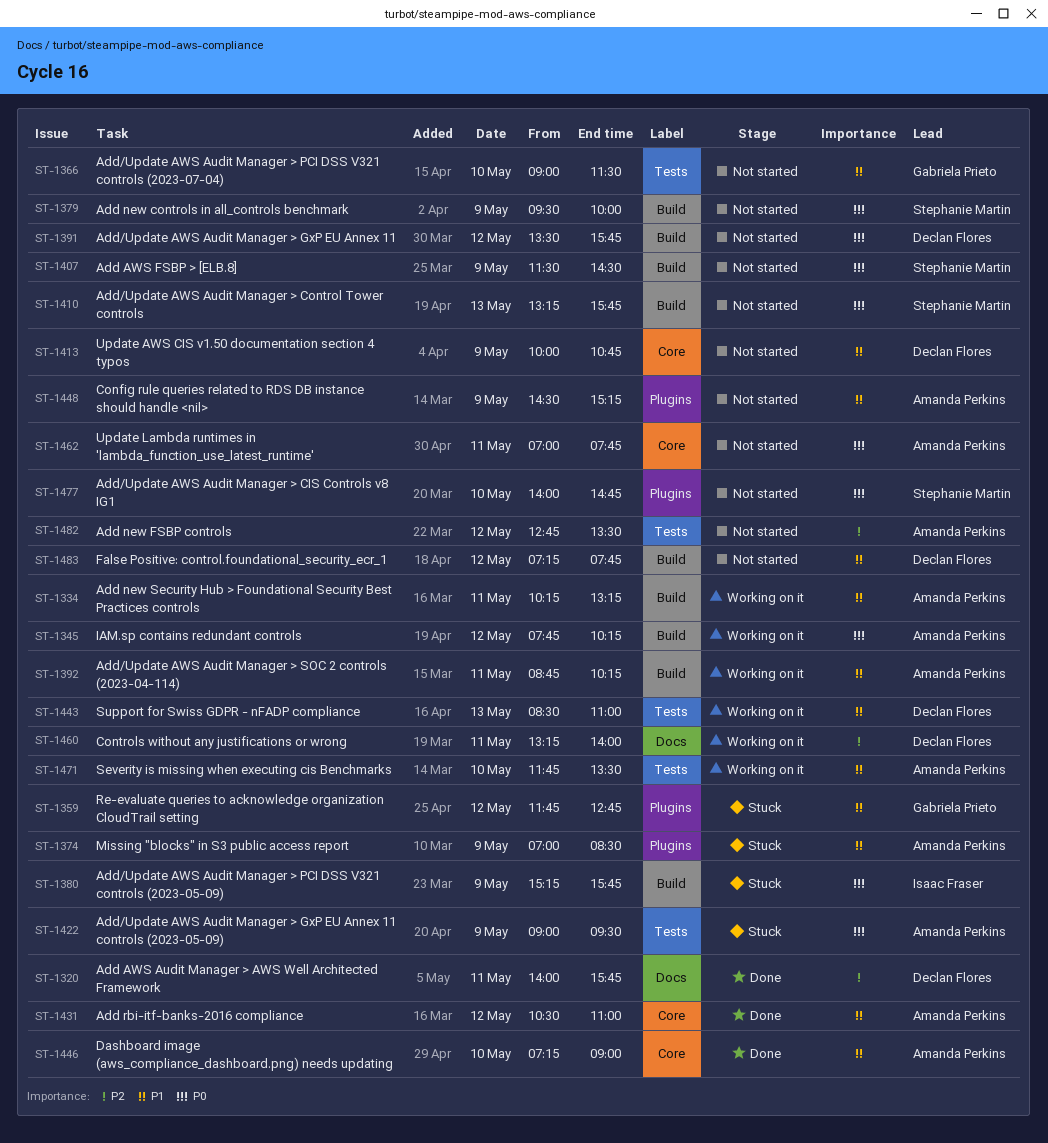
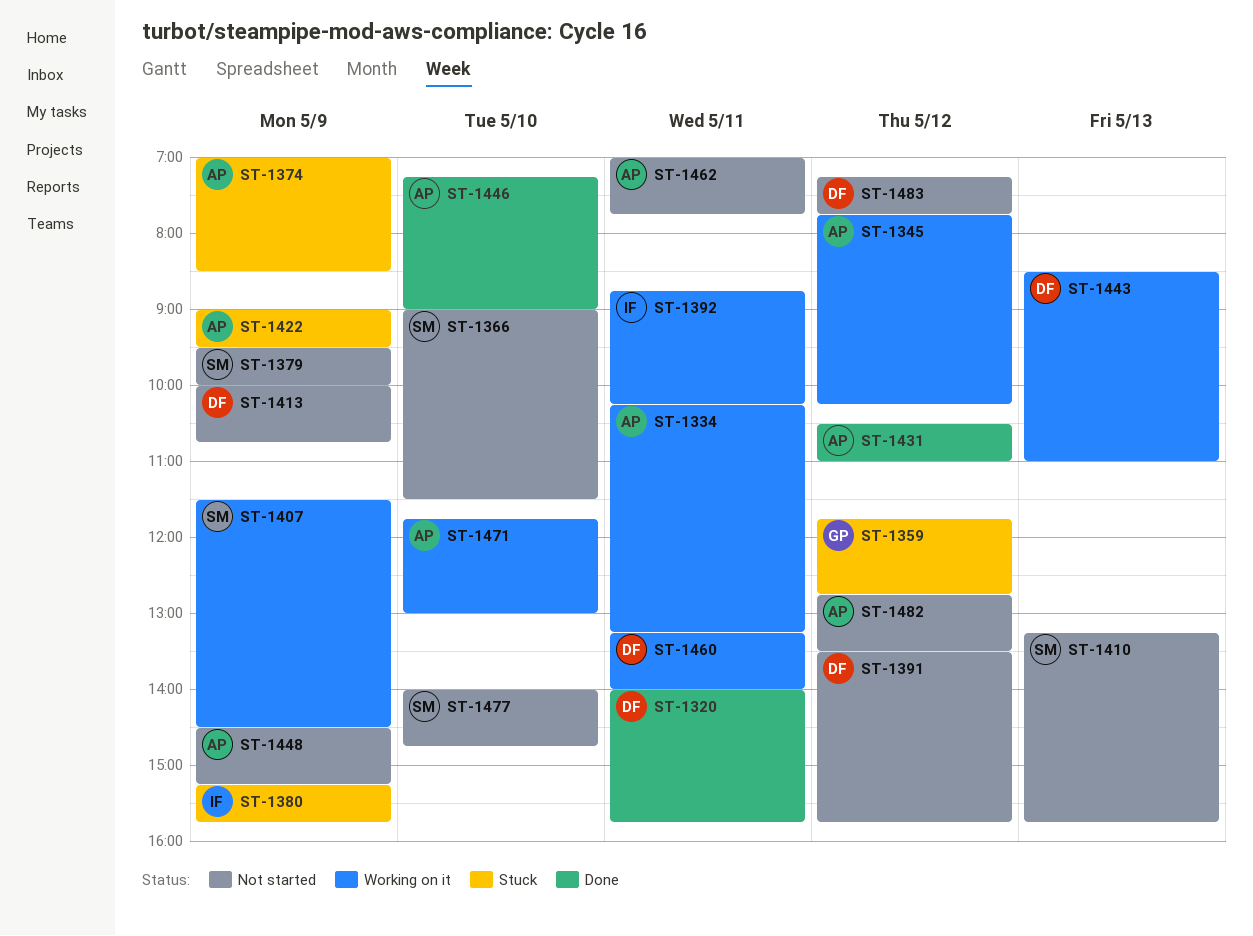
ST-1366, owner: Gabriela Prieto -> Stephanie Martin
ST-1392, owner: Amanda Perkins -> Isaac Fraser
ST-1407, status: Not started -> Working on it
ST-1471, ends: 13:30 -> 13:00

